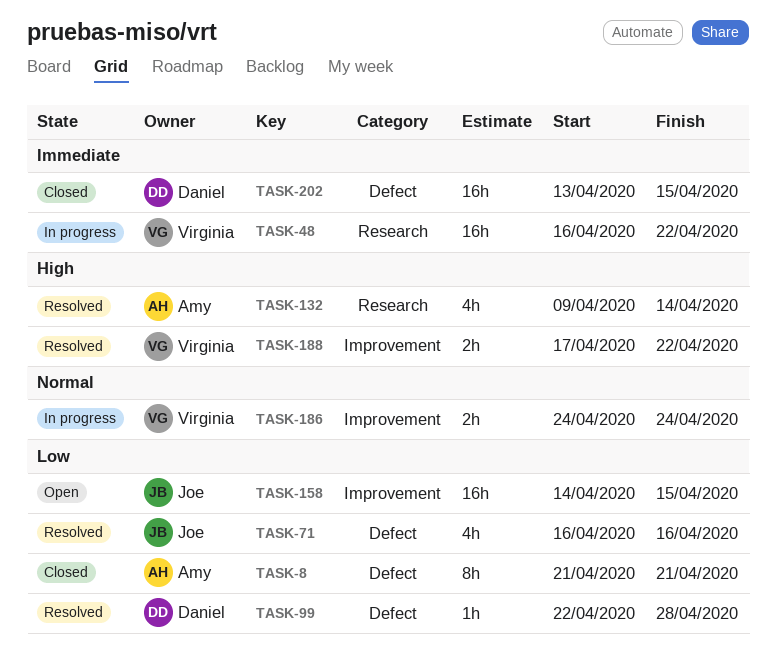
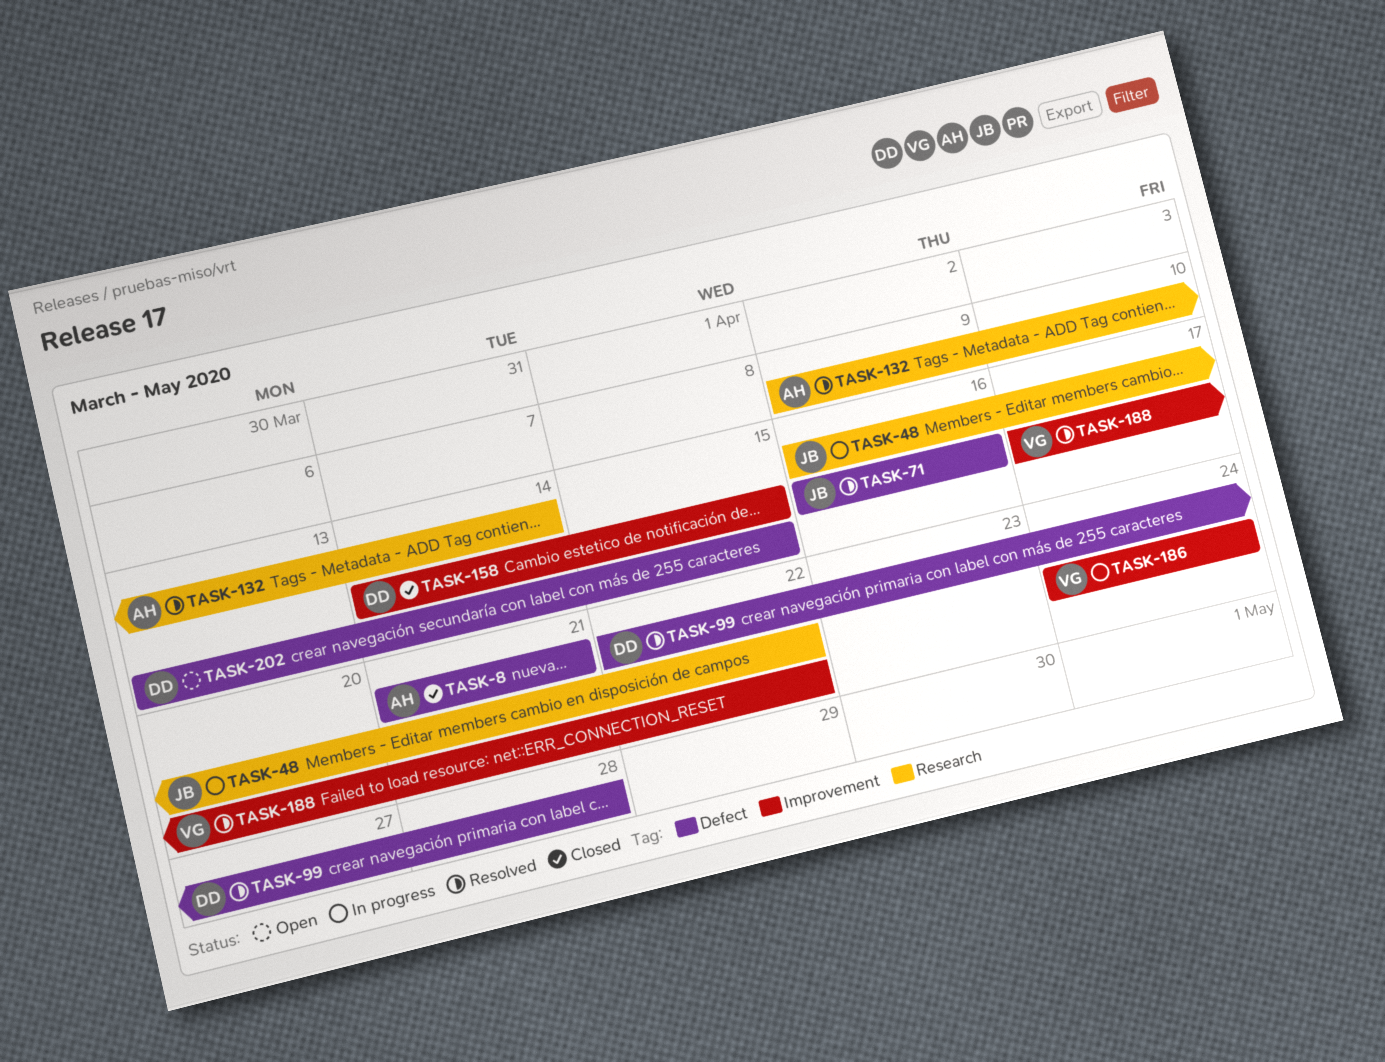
TASK-48, owner: Virginia -> Joe
TASK-158, status: Open -> Closed
TASK-158, owner: Joe -> Daniel
TASK-202, status: Closed -> Open

